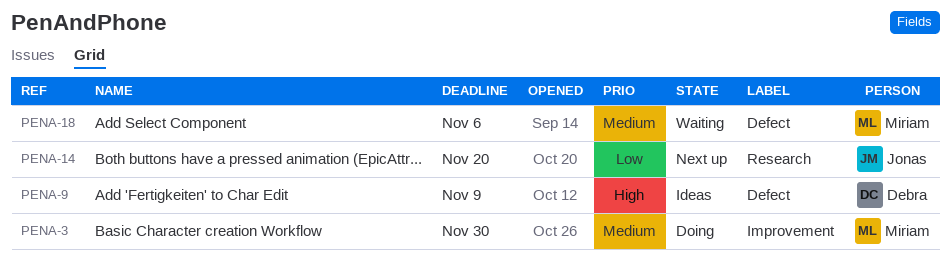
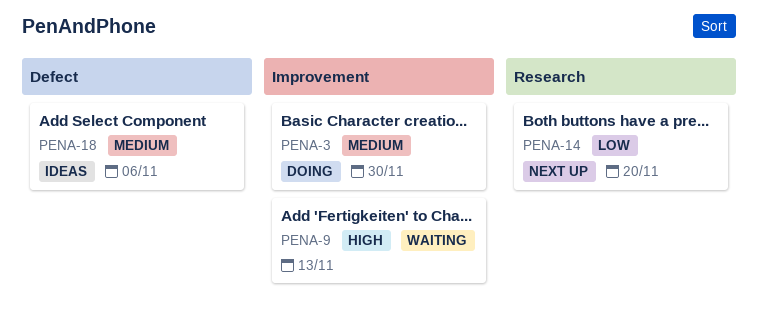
PENA-9, status: Ideas -> Waiting
PENA-9, label: Defect -> Improvement
PENA-9, due: Nov 9 -> Nov 13
PENA-18, status: Waiting -> Ideas

